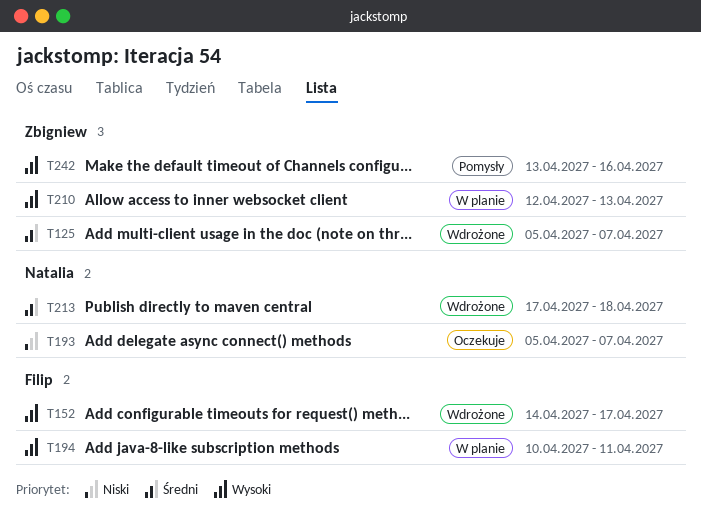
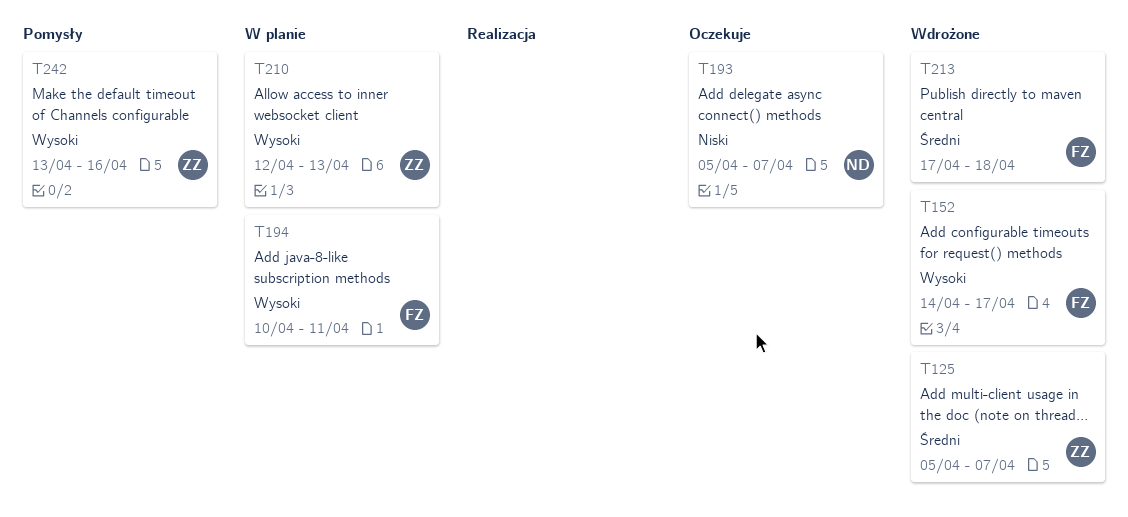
T213, owner: Natalia -> Filip

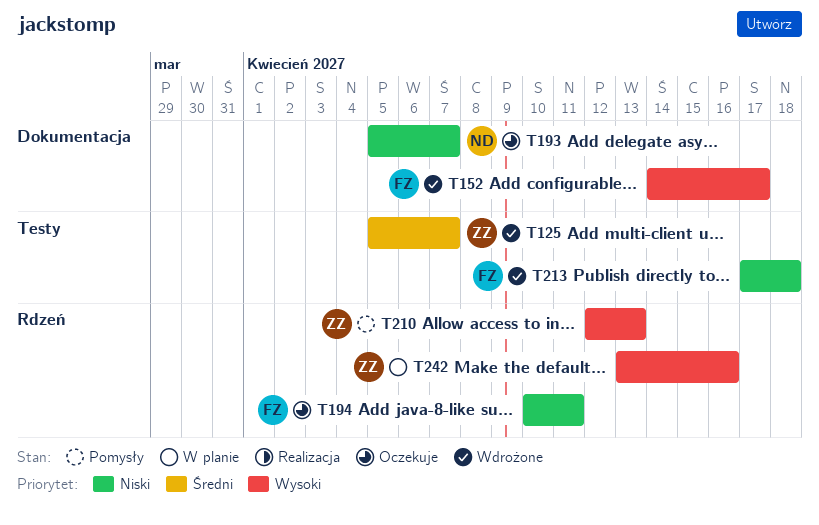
T194, status: W planie -> Oczekuje
T194, priority: Wysoki -> Niski
T210, status: W planie -> Pomysły
T213, priority: Średni -> Niski
T242, status: Pomysły -> W planie

